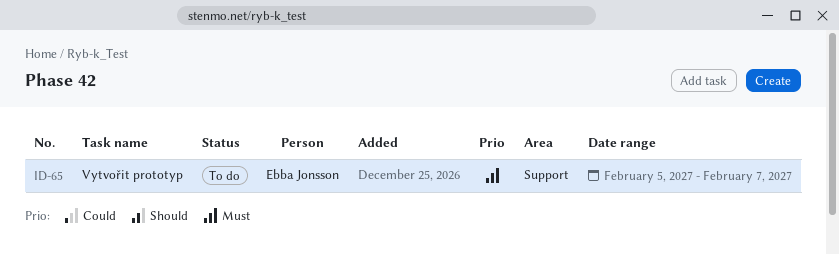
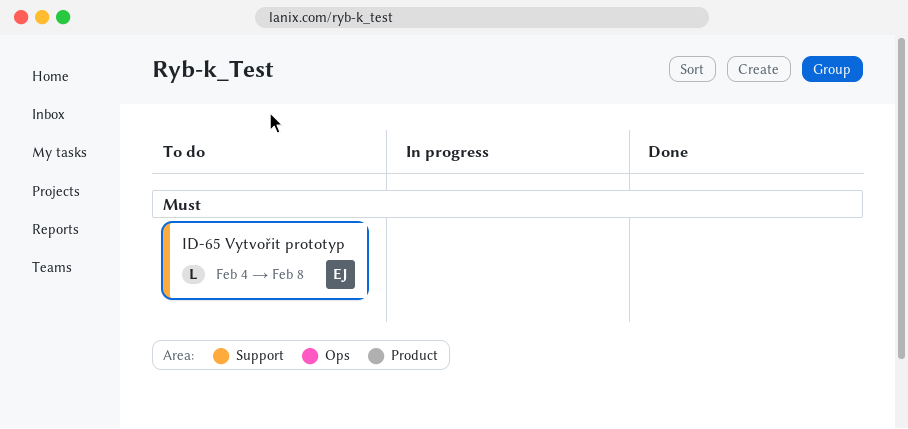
ID-65, start: Feb 5 -> Feb 4
ID-65, due: Feb 7 -> Feb 8

